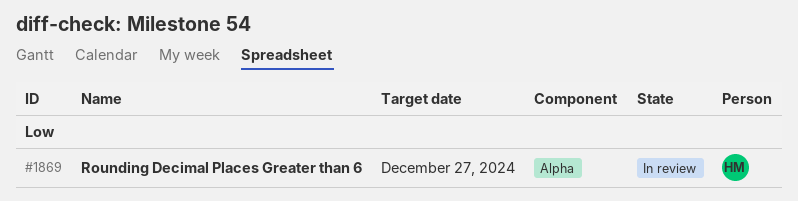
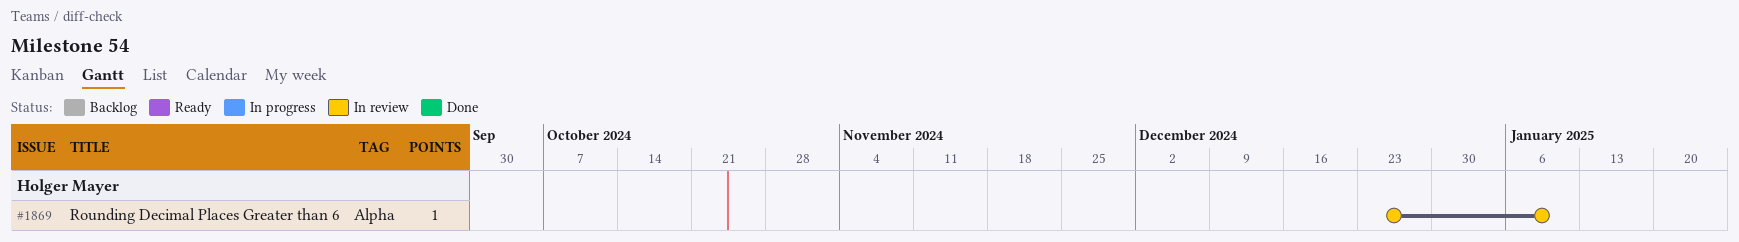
#1869, due: Dec 27 -> Jan 10

